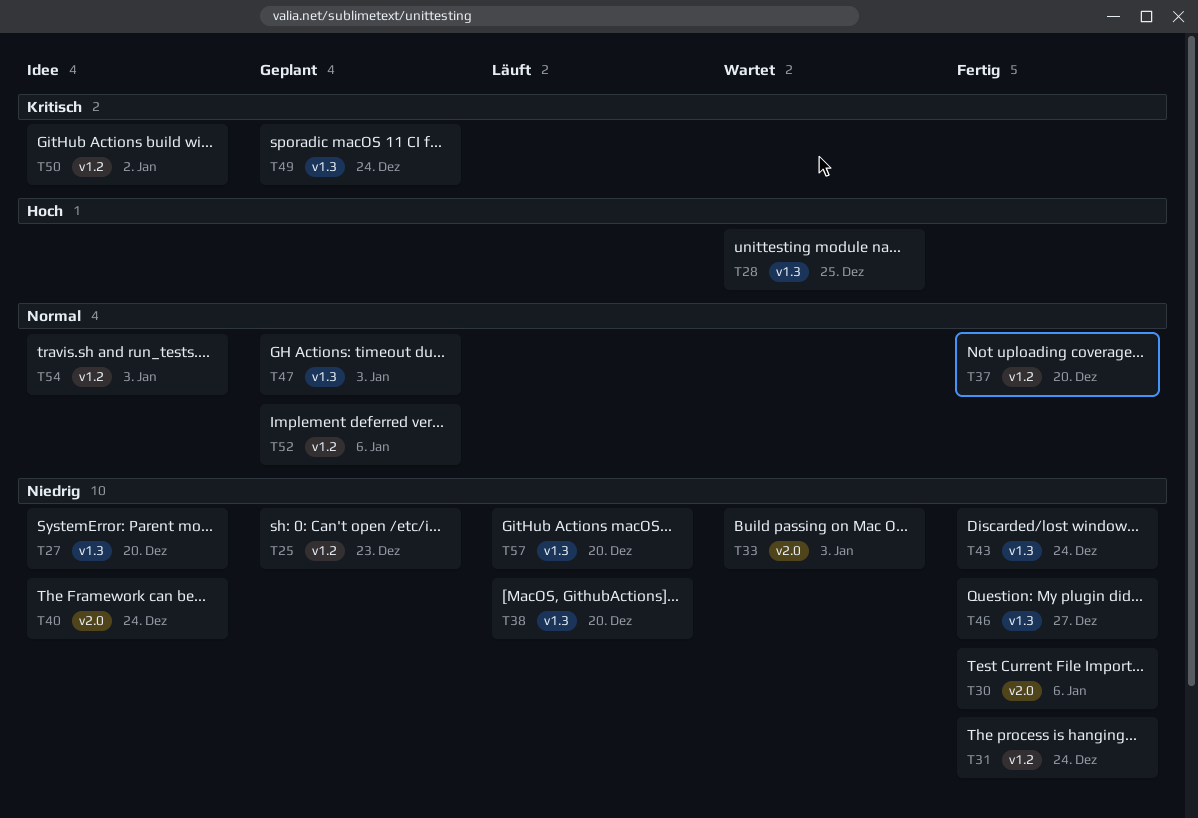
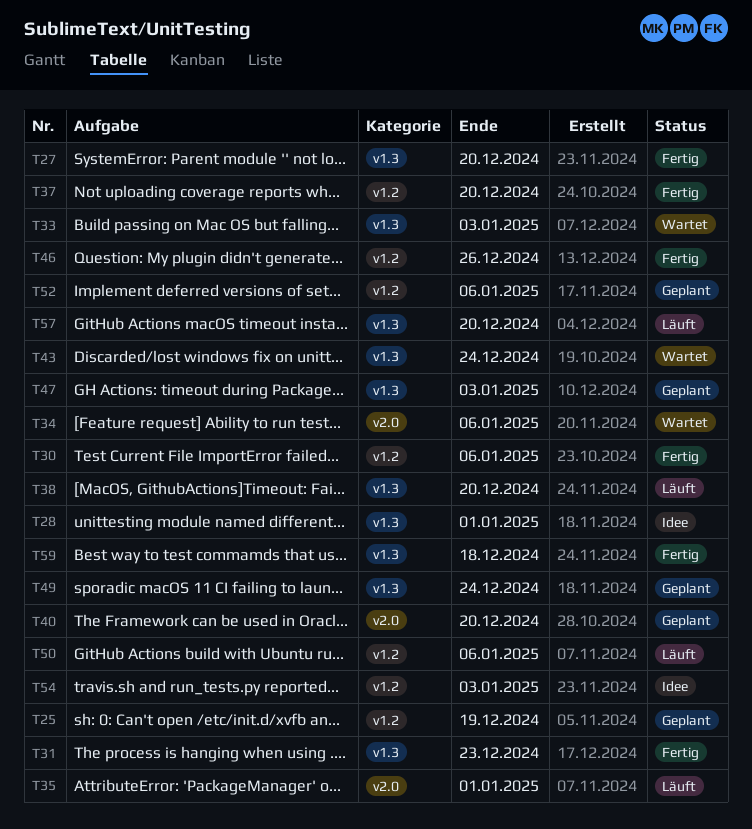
T25, due: Dec 23 -> Dec 19
T27, status: Idee -> Fertig
T28, status: Wartet -> Idee
T28, due: Dec 25 -> Jan 1
T30, label: v2.0 -> v1.2
T31, label: v1.2 -> v1.3
T31, due: Dec 24 -> Dec 23
T33, label: v2.0 -> v1.3
T34: none -> present
T35: none -> present
T40, status: Idee -> Geplant
T40, due: Dec 24 -> Dec 20
T43, status: Fertig -> Wartet
T46, label: v1.3 -> v1.2
T46, due: Dec 27 -> Dec 26
T50, status: Idee -> Läuft
T50, due: Jan 2 -> Jan 6
T59: none -> present

